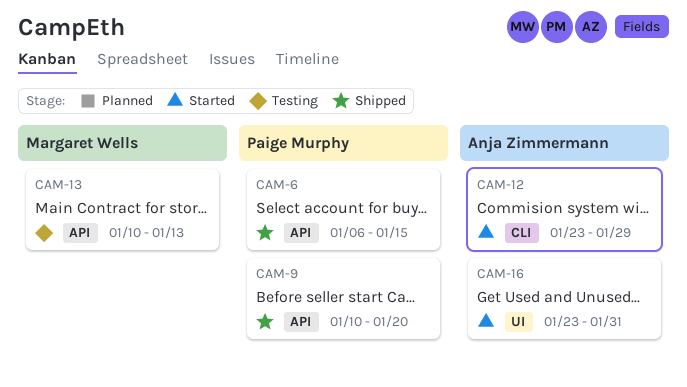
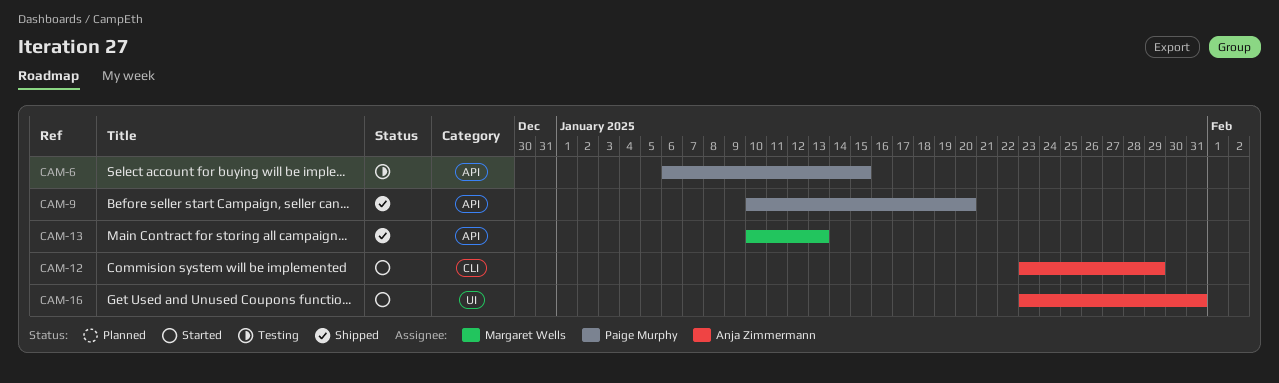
CAM-6, status: Shipped -> Testing
CAM-13, status: Testing -> Shipped

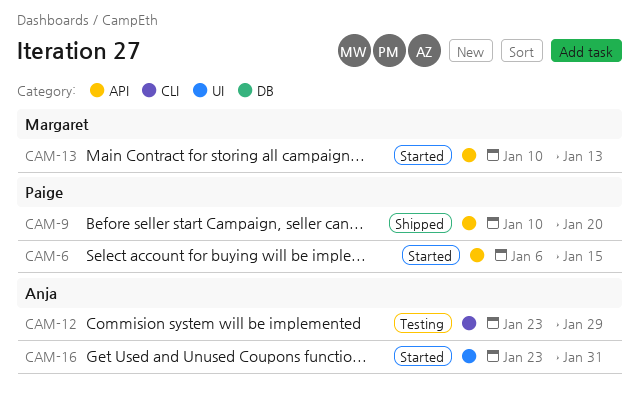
CAM-6, status: Testing -> Started
CAM-12, status: Started -> Testing
CAM-13, status: Shipped -> Started

